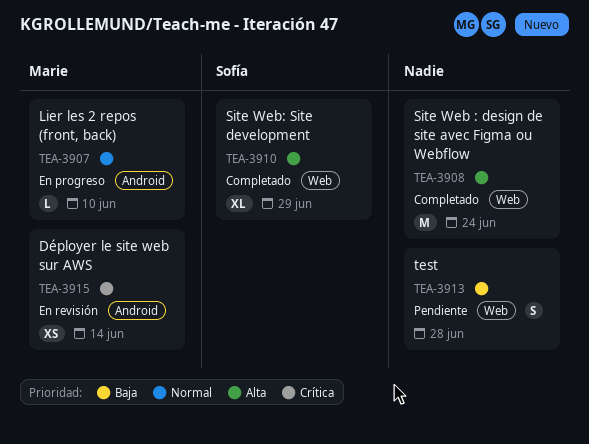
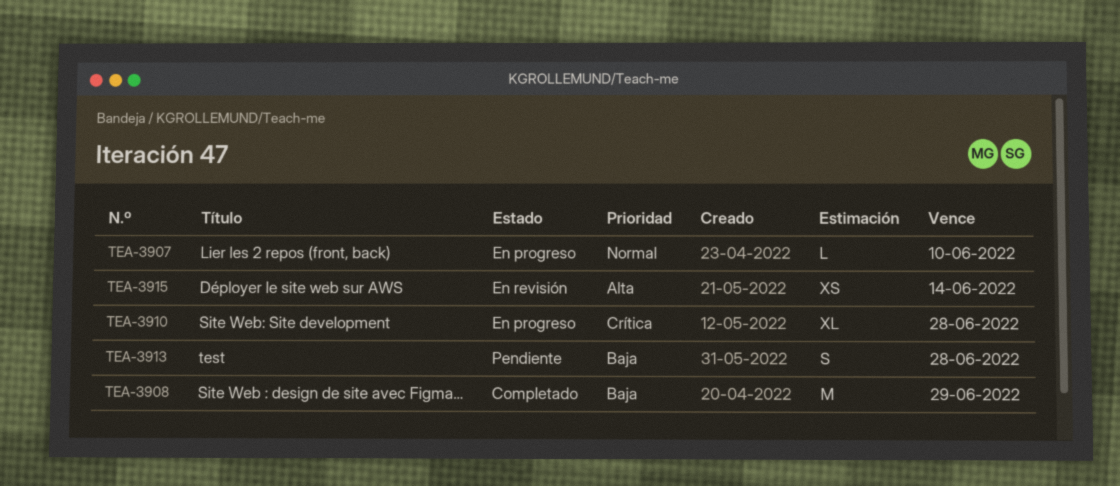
TEA-3908, priority: Alta -> Baja
TEA-3908, due: Jun 24 -> Jun 29
TEA-3910, status: Completado -> En progreso
TEA-3910, priority: Alta -> Crítica
TEA-3910, due: Jun 29 -> Jun 28
TEA-3915, priority: Crítica -> Alta

